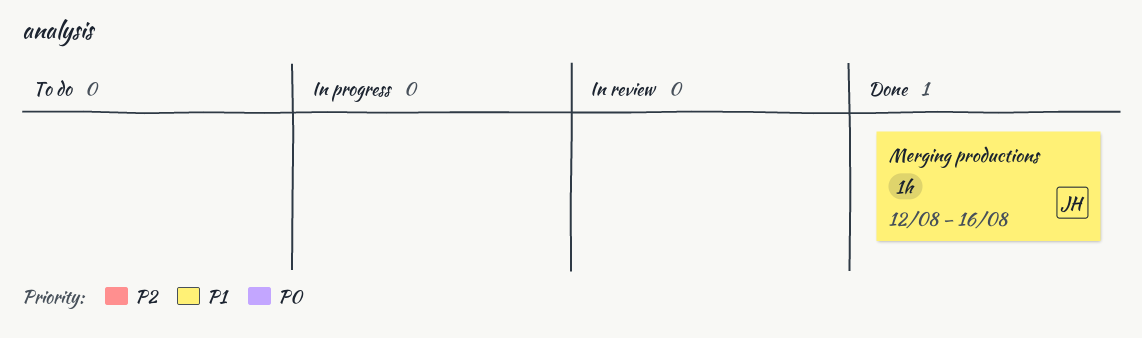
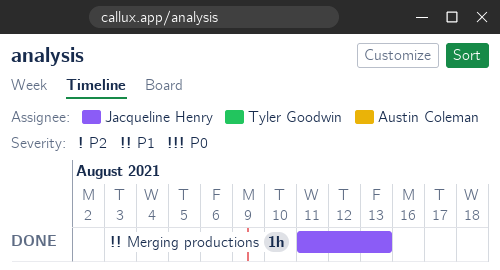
Merging productions, start: Aug 12 -> Aug 11
Merging productions, due: Aug 16 -> Aug 13

